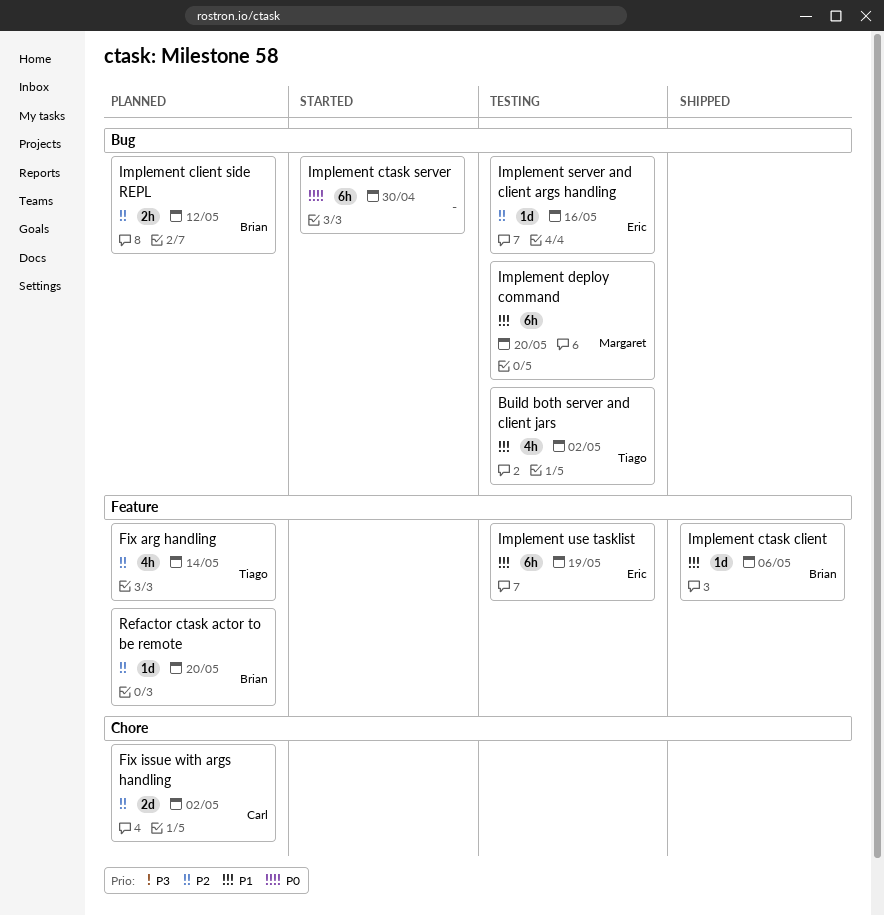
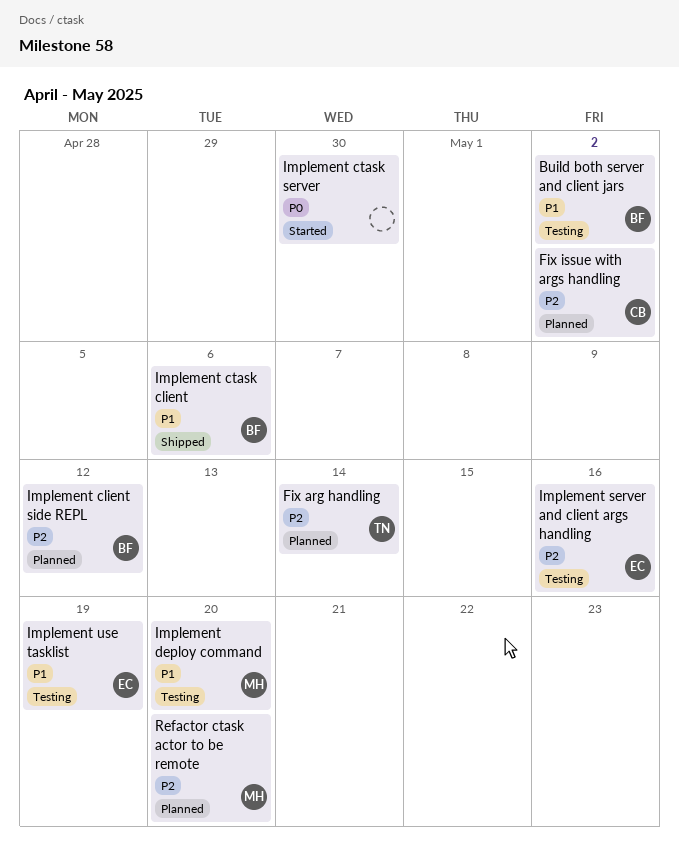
Build both server and client jars, owner: Tiago -> Brian
Refactor ctask actor to be remote, owner: Brian -> Margaret

